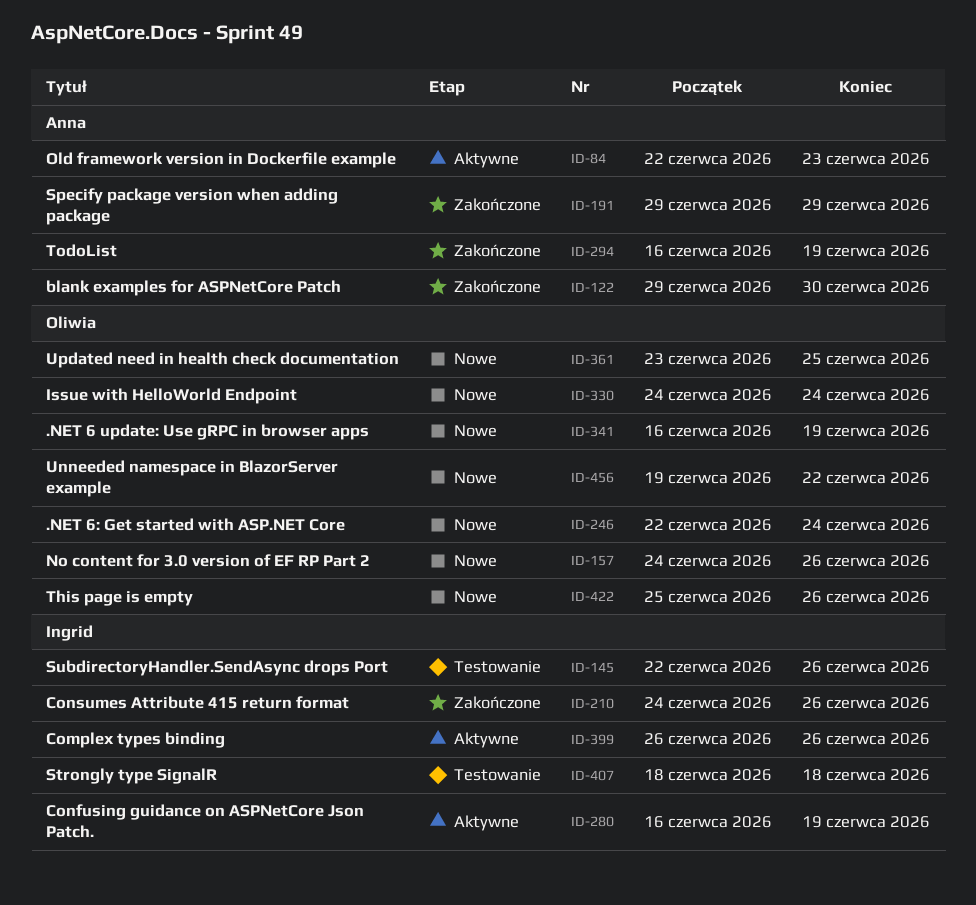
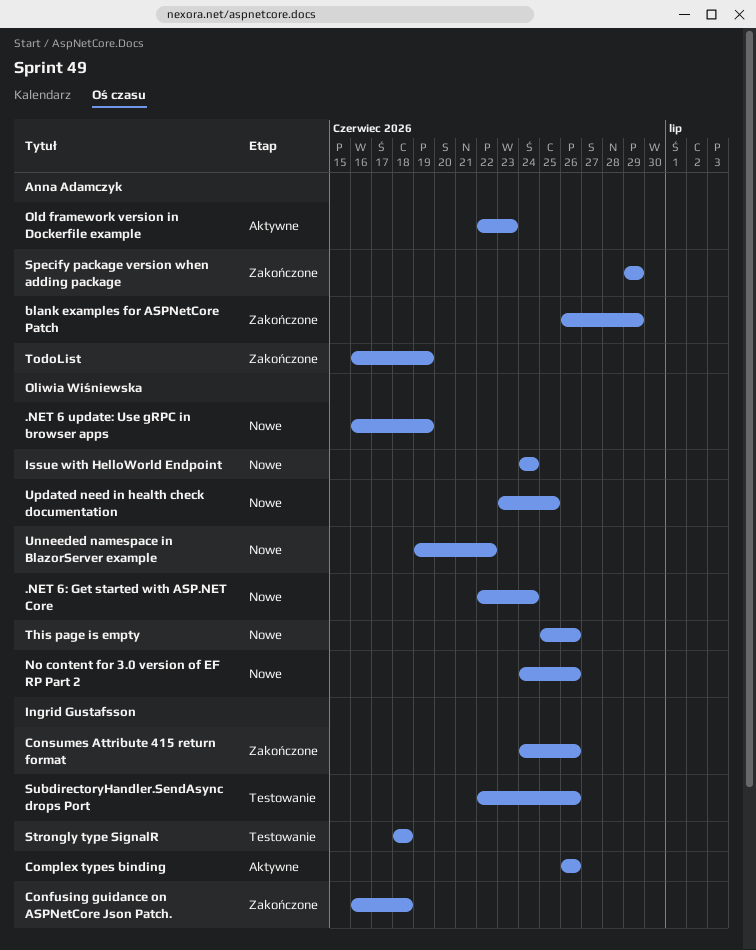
blank examples for ASPNetCore Patch, start: Jun 29 -> Jun 26
blank examples for ASPNetCore Patch, due: Jun 30 -> Jun 29
Confusing guidance on ASPNetCore Json Patch., status: Aktywne -> Zakończone
Confusing guidance on ASPNetCore Json Patch., due: Jun 19 -> Jun 18

